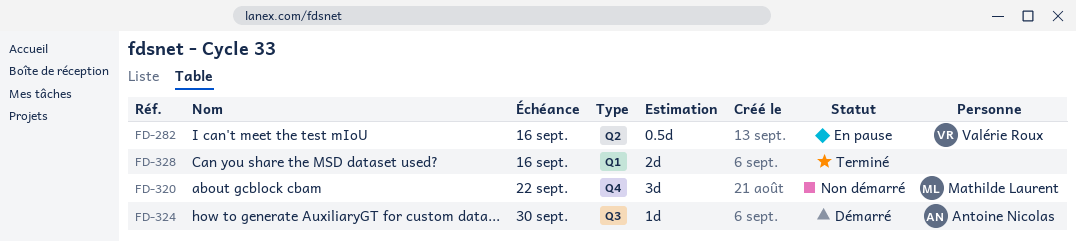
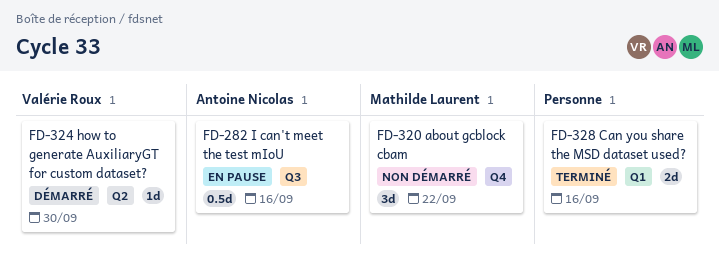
FD-282, owner: Valérie Roux -> Antoine Nicolas
FD-282, label: Q2 -> Q3
FD-324, owner: Antoine Nicolas -> Valérie Roux
FD-324, label: Q3 -> Q2

